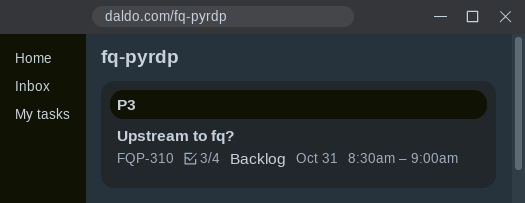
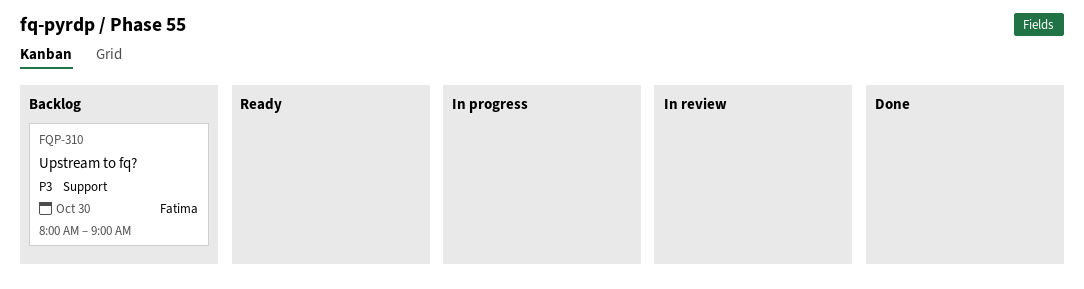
FQP-310, day: Oct 31 -> Oct 30
FQP-310, begins: 08:30 -> 08:00

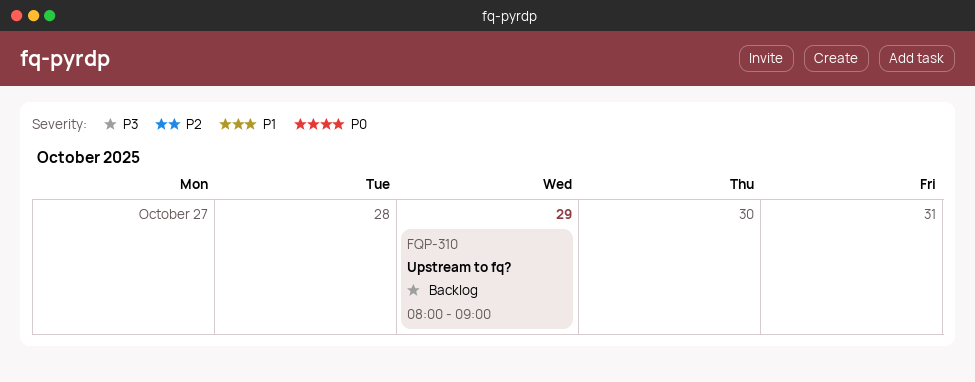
FQP-310, day: Oct 30 -> Oct 29

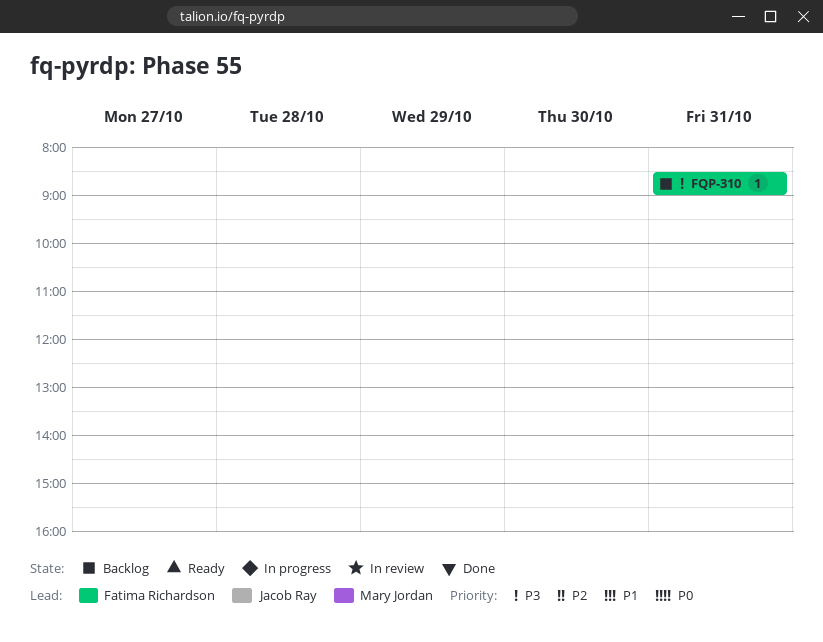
FQP-310, day: Oct 29 -> Oct 31
FQP-310, begins: 08:00 -> 08:30

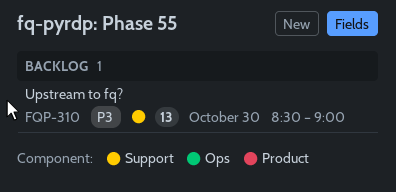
FQP-310, estimate: 1 -> 13
FQP-310, day: Oct 31 -> Oct 30

